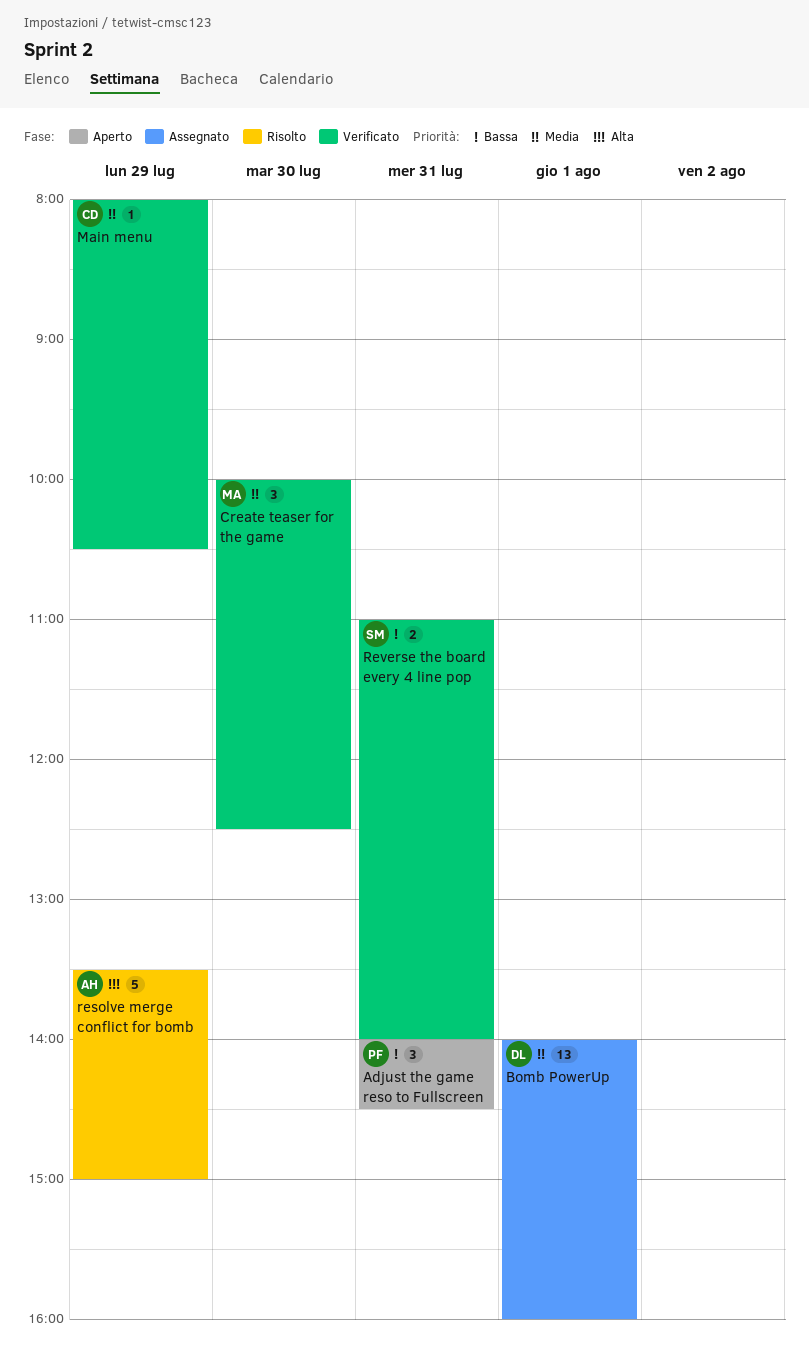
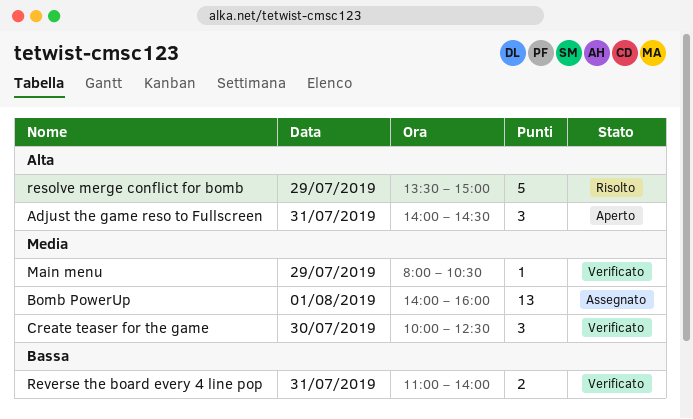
Adjust the game reso to Fullscreen, priority: Bassa -> Alta

